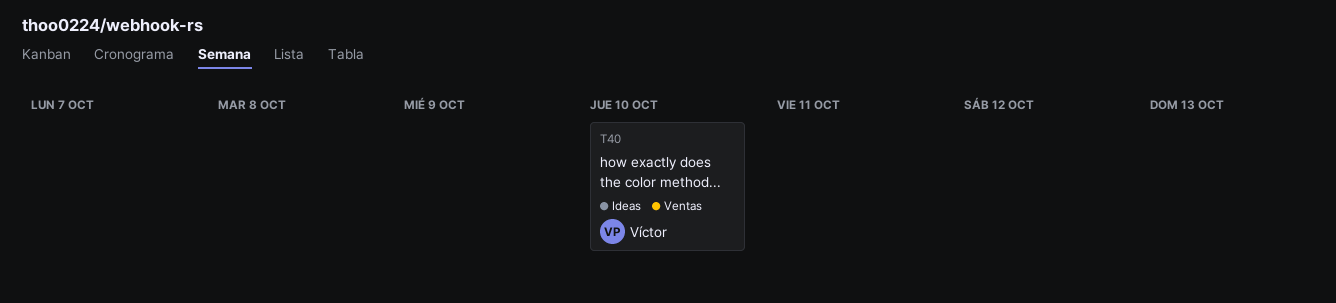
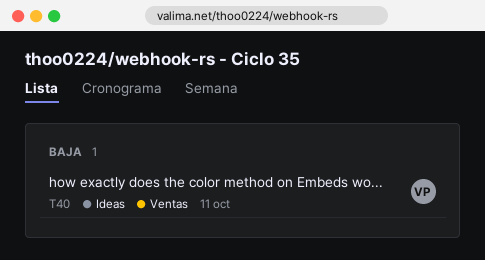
T40, due: Oct 10 -> Oct 11

